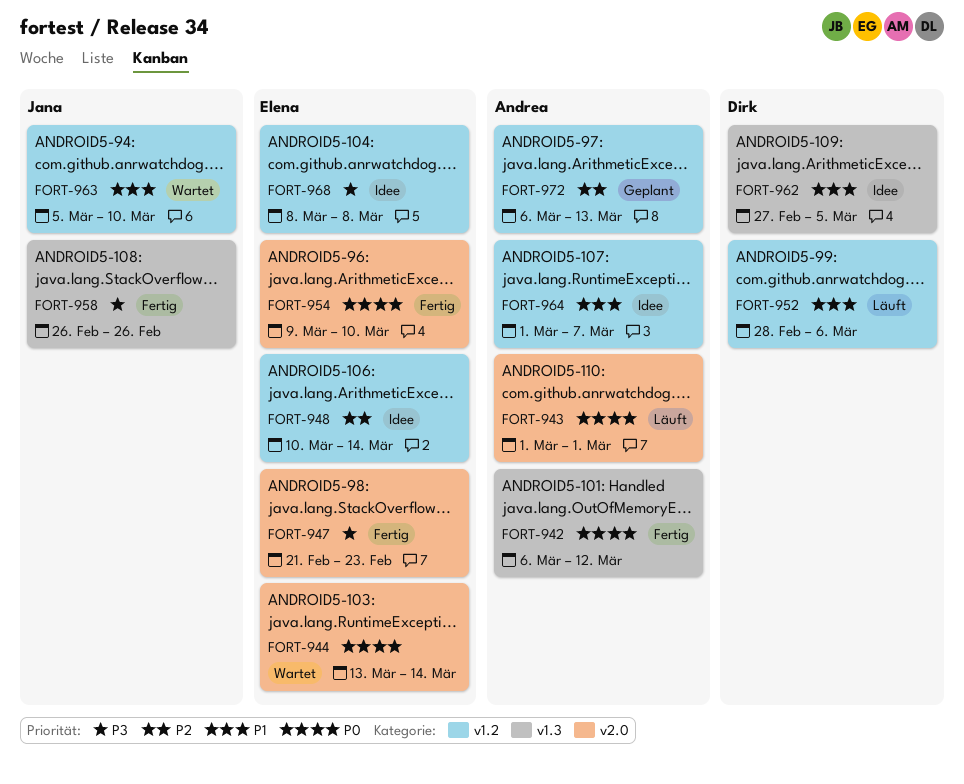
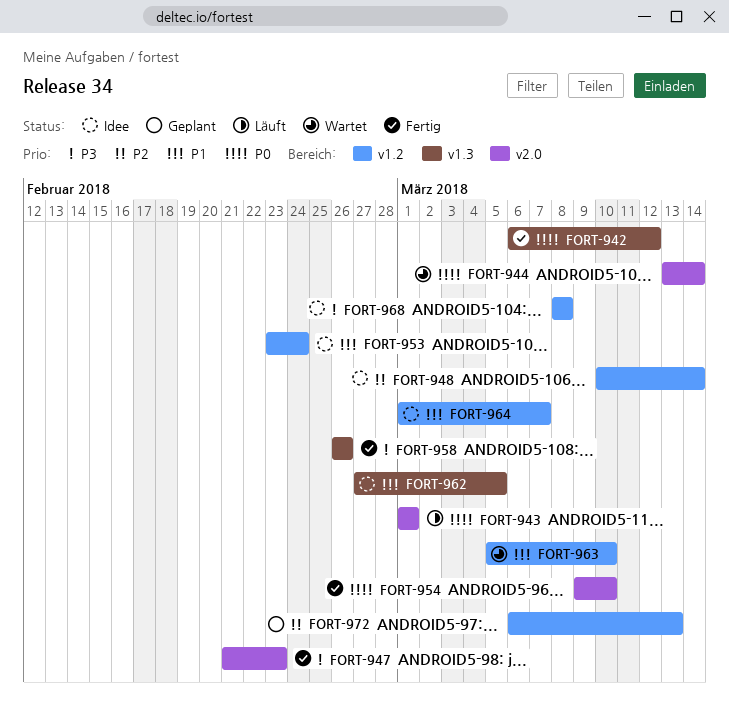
FORT-952: present -> none
FORT-953: none -> present

